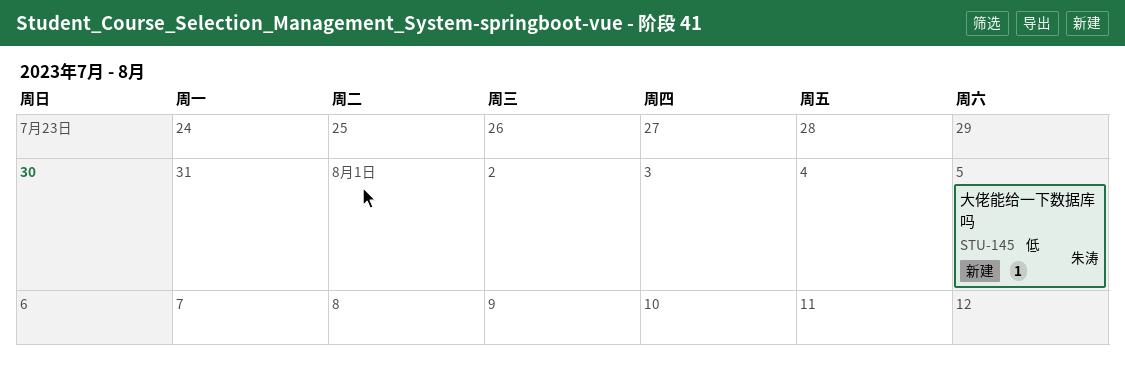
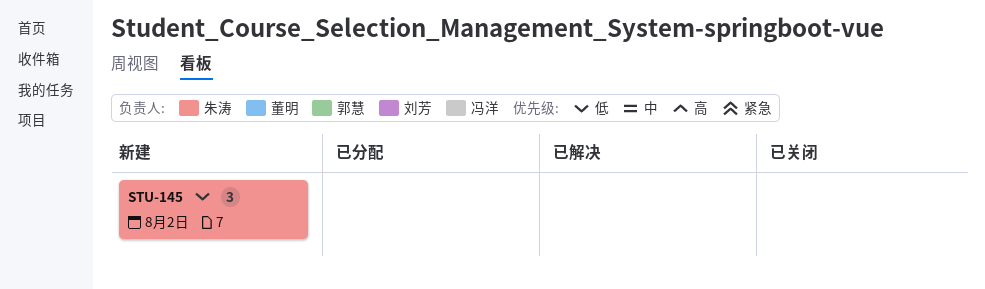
STU-145, estimate: 1 -> 3
STU-145, due: Aug 5 -> Aug 2

